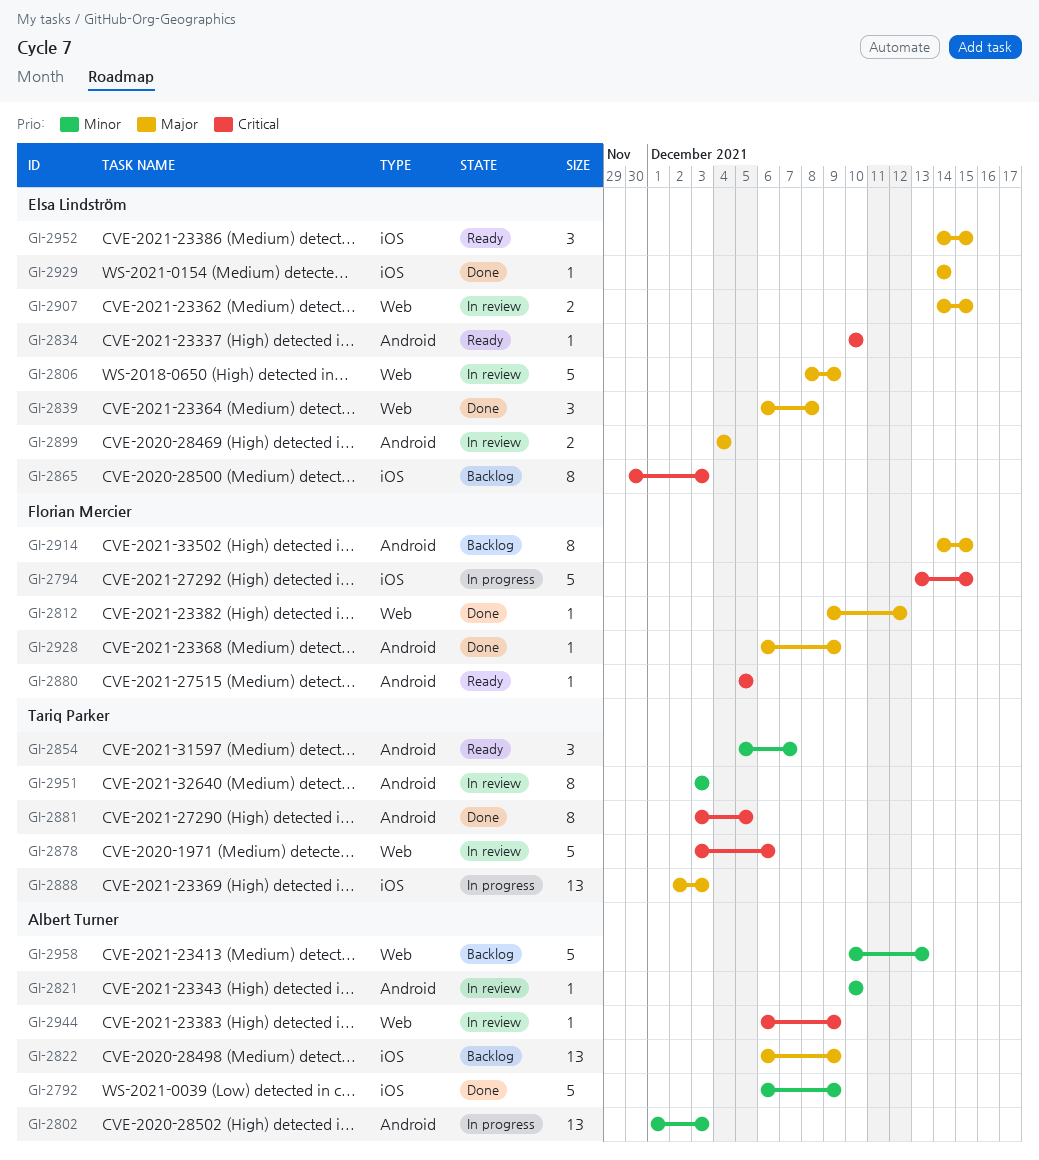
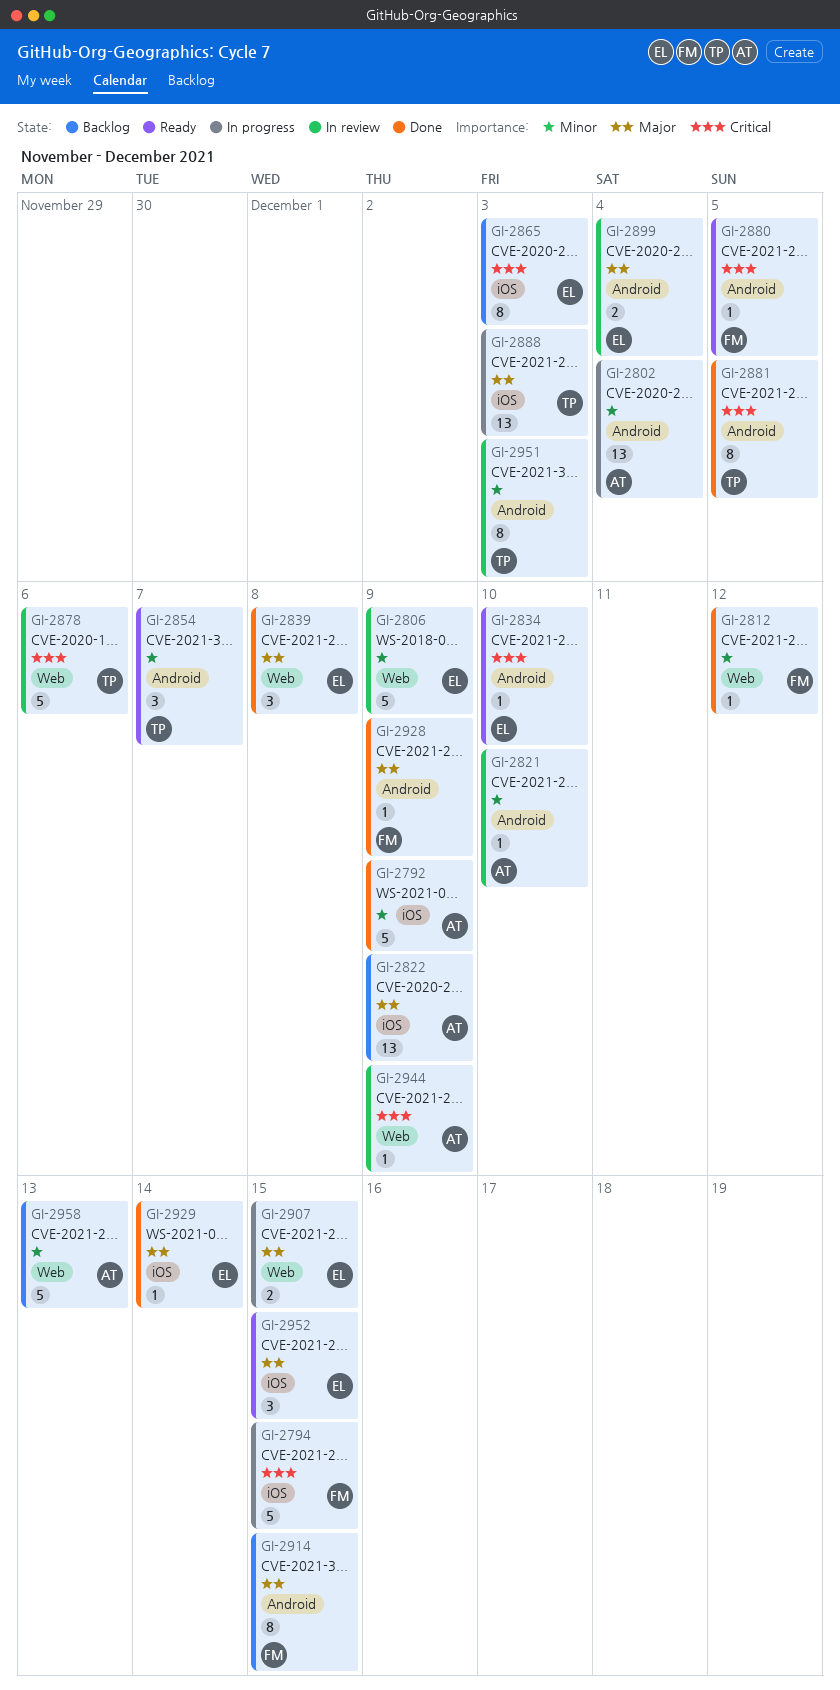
GI-2802, due: Dec 3 -> Dec 4
GI-2806, priority: Major -> Minor
GI-2812, priority: Major -> Minor
GI-2907, status: In review -> In progress

